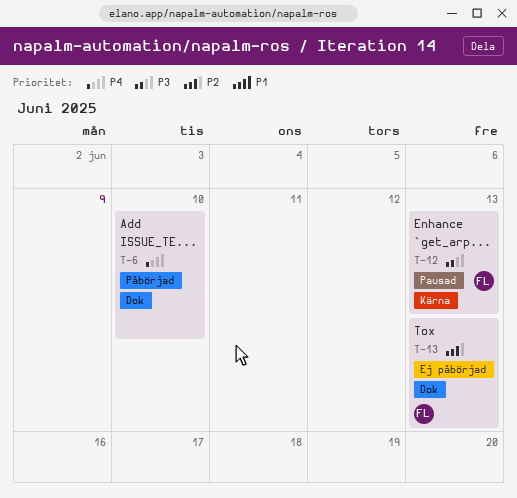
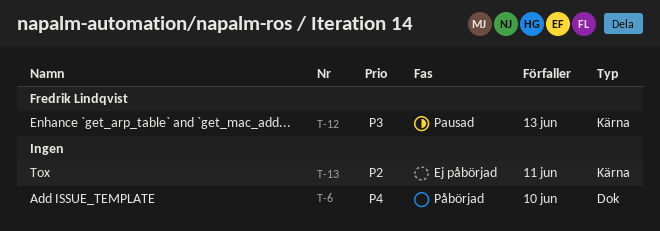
T-13, owner: Fredrik Lindqvist -> none
T-13, label: Dok -> Kärna
T-13, due: Jun 13 -> Jun 11

